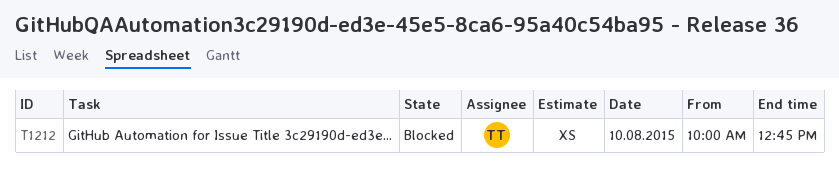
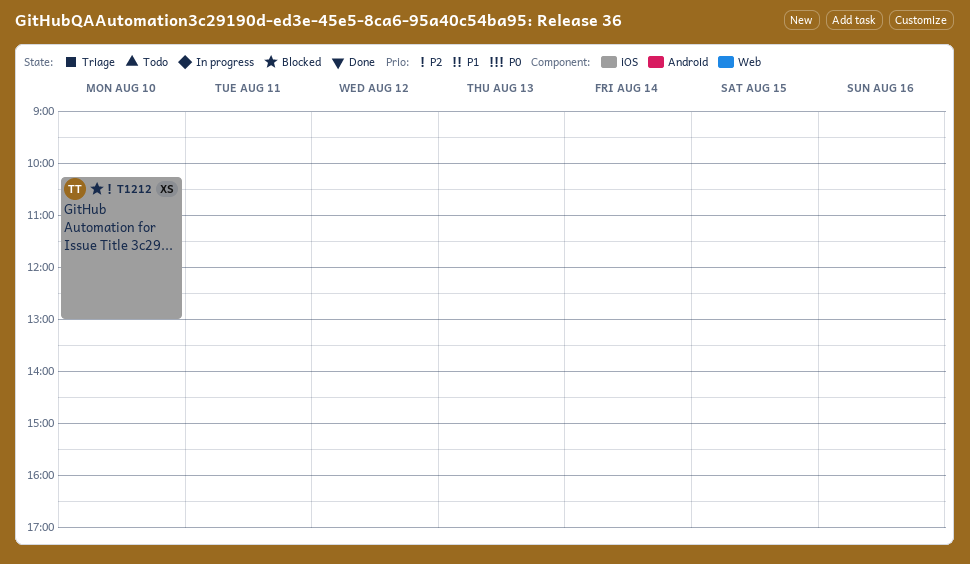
T1212, begins: 10:00 -> 10:15
T1212, ends: 12:45 -> 13:00

